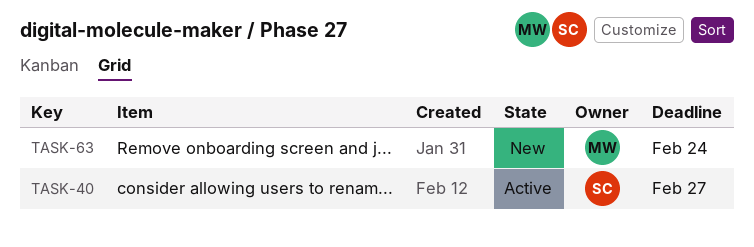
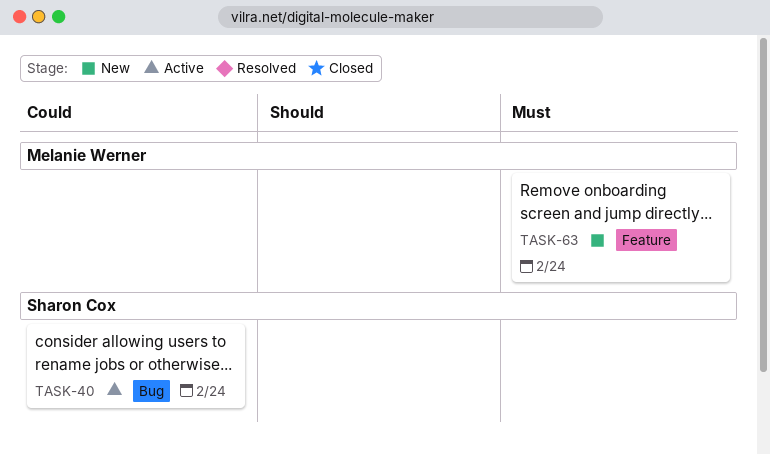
TASK-40, due: Feb 27 -> Feb 24

